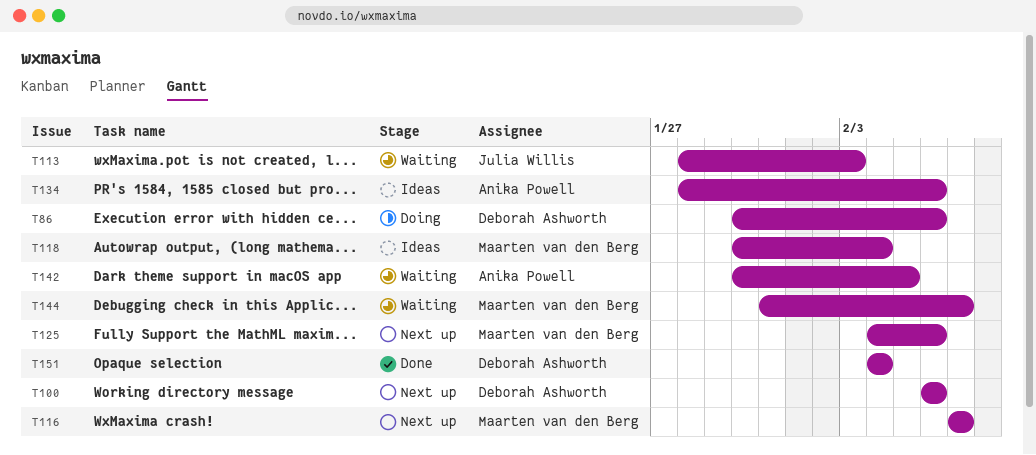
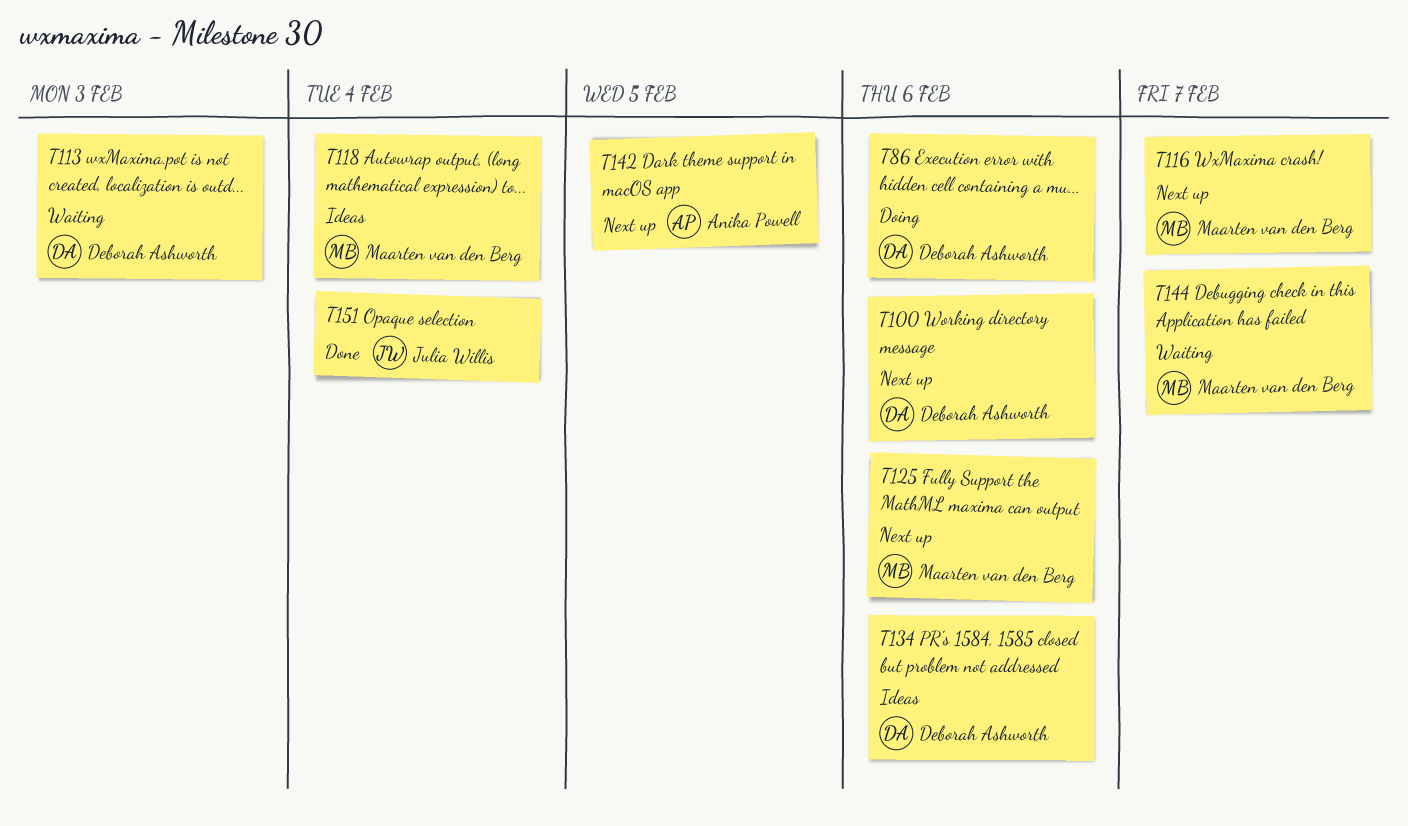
T113, owner: Julia Willis -> Deborah Ashworth
T134, owner: Anika Powell -> Deborah Ashworth
T142, status: Waiting -> Next up
T151, owner: Deborah Ashworth -> Julia Willis

